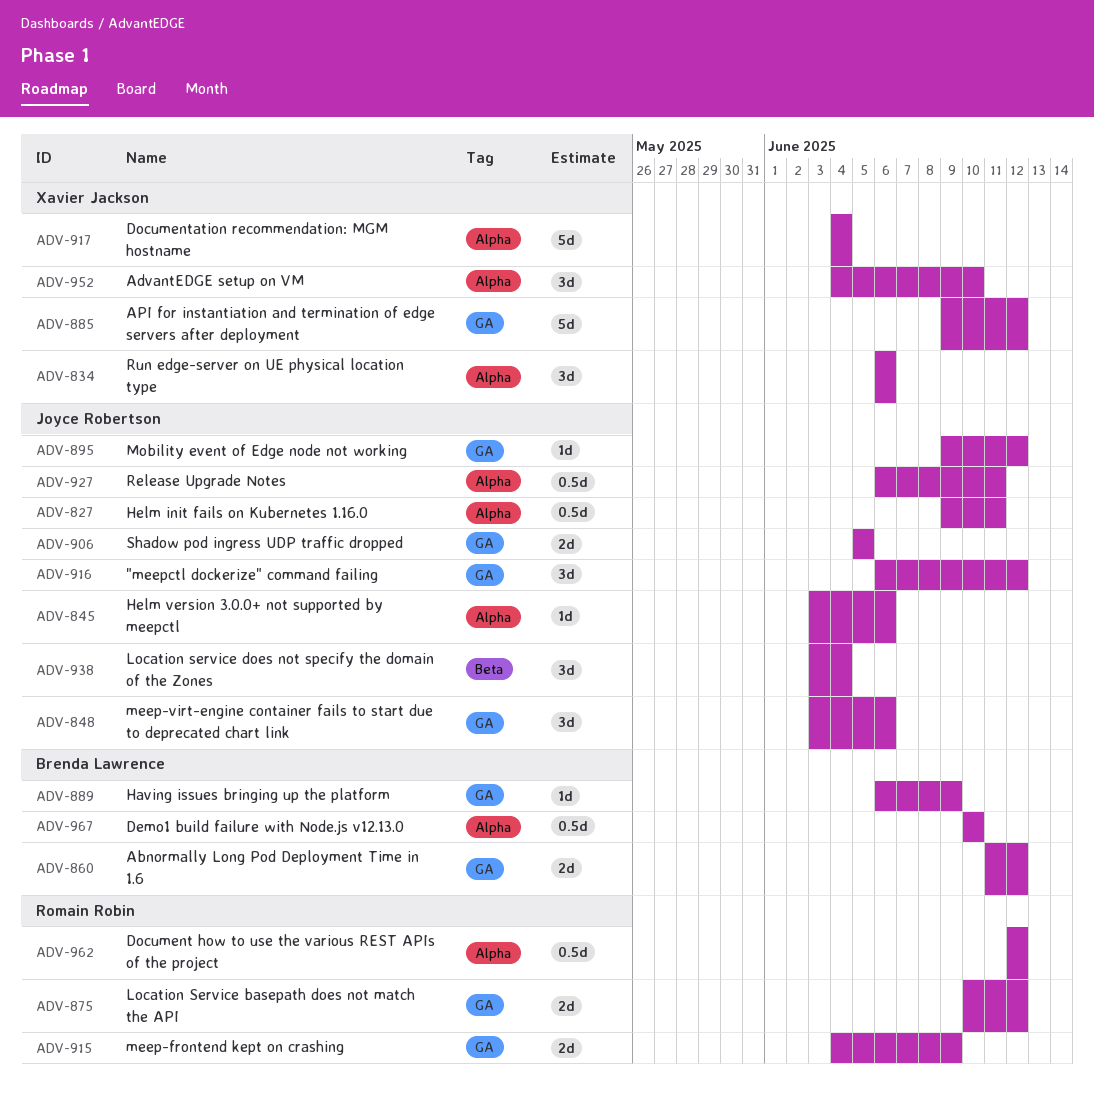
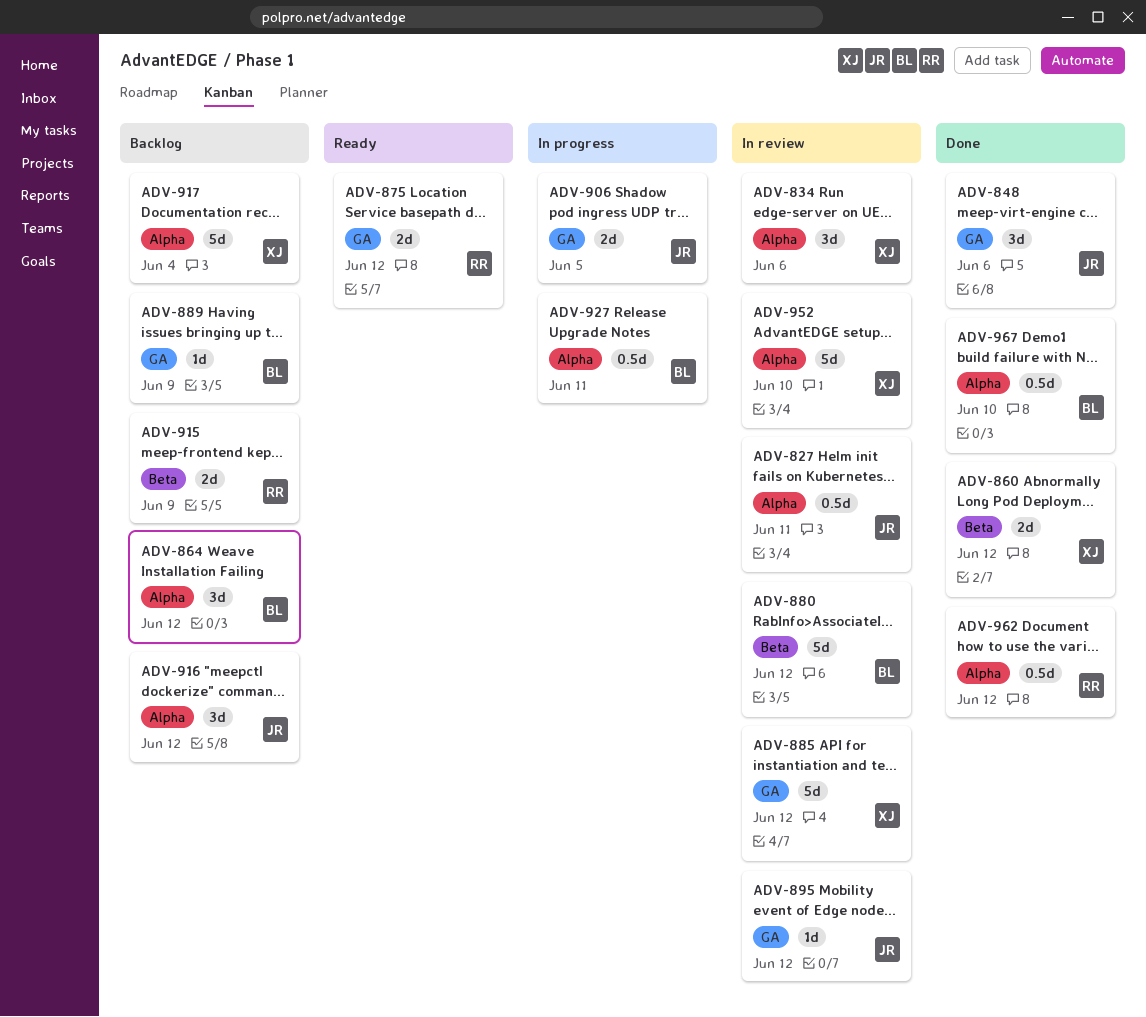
ADV-845: present -> none
ADV-860, owner: Brenda Lawrence -> Xavier Jackson
ADV-860, label: GA -> Beta
ADV-864: none -> present
ADV-880: none -> present
ADV-915, label: GA -> Beta
ADV-916, label: GA -> Alpha
ADV-927, owner: Joyce Robertson -> Brenda Lawrence
ADV-938: present -> none
ADV-952, estimate: 3d -> 5d

